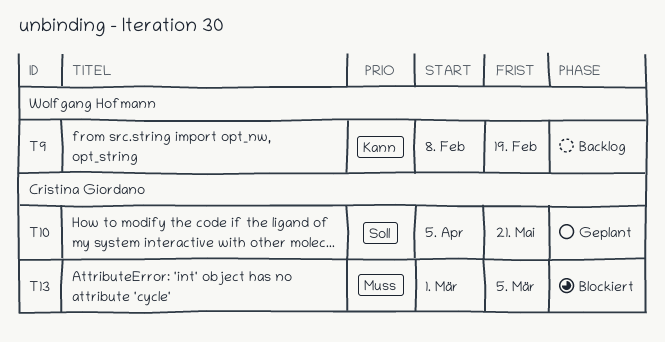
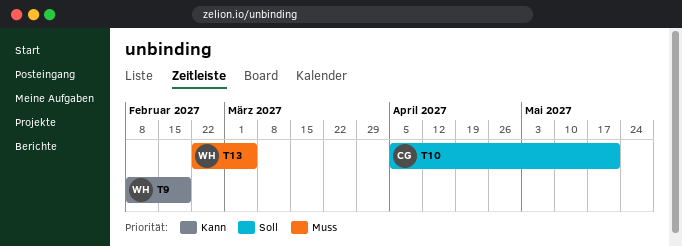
T13, owner: Cristina Giordano -> Wolfgang Hofmann
T13, start: Mar 1 -> Feb 22

